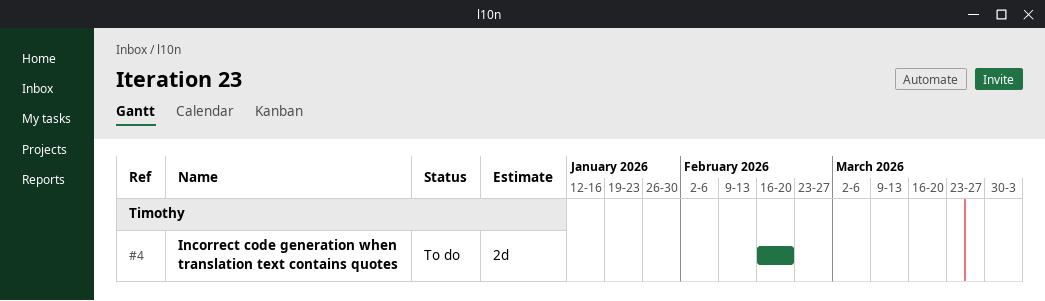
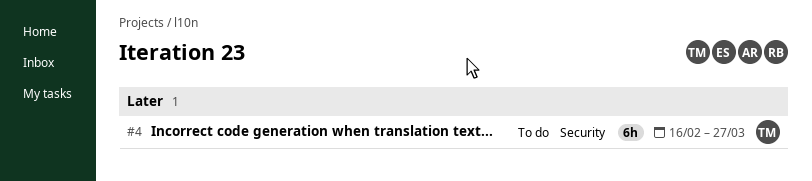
#4, estimate: 2d -> 6h
#4, due: Feb 20 -> Mar 27

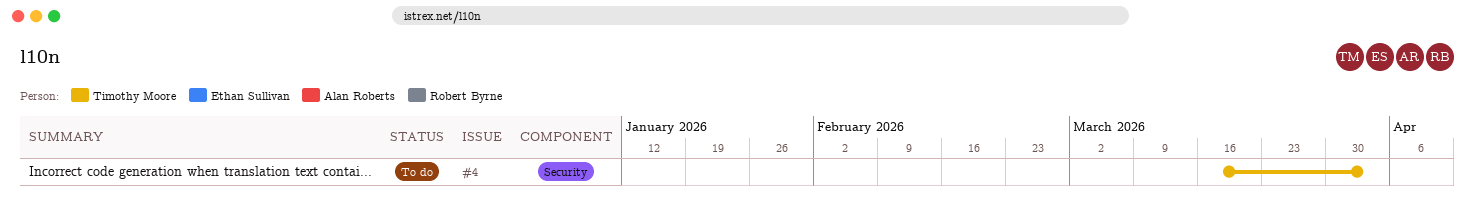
#4, start: Feb 16 -> Mar 16
#4, due: Mar 27 -> Apr 3

